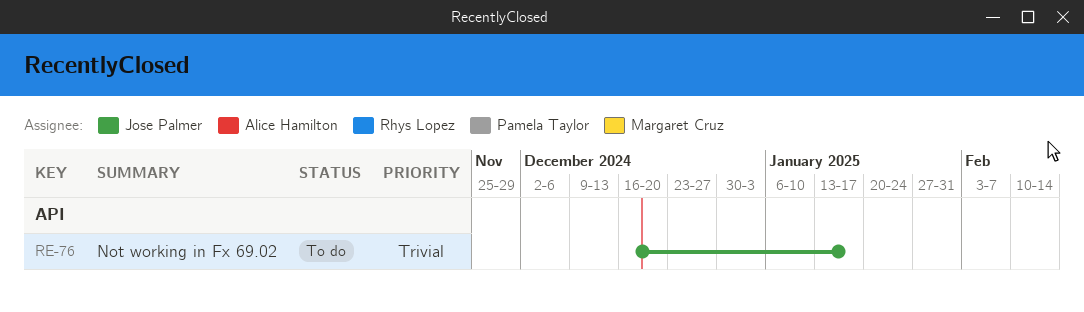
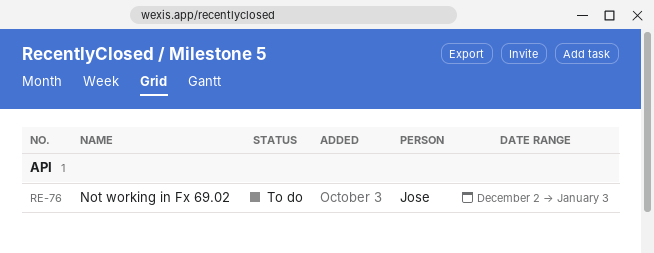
RE-76, start: Dec 16 -> Dec 2
RE-76, due: Jan 17 -> Jan 3

